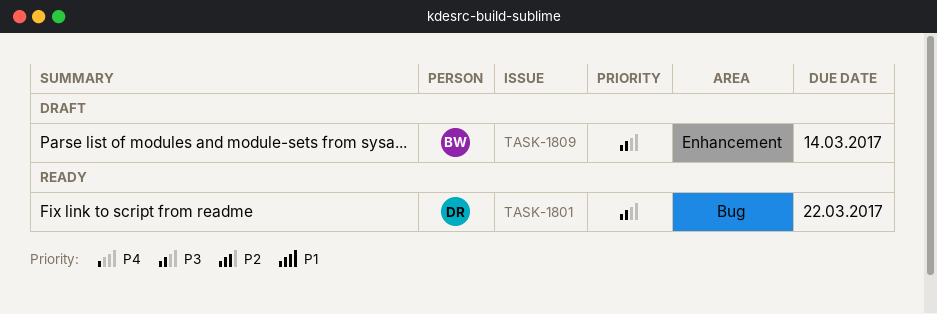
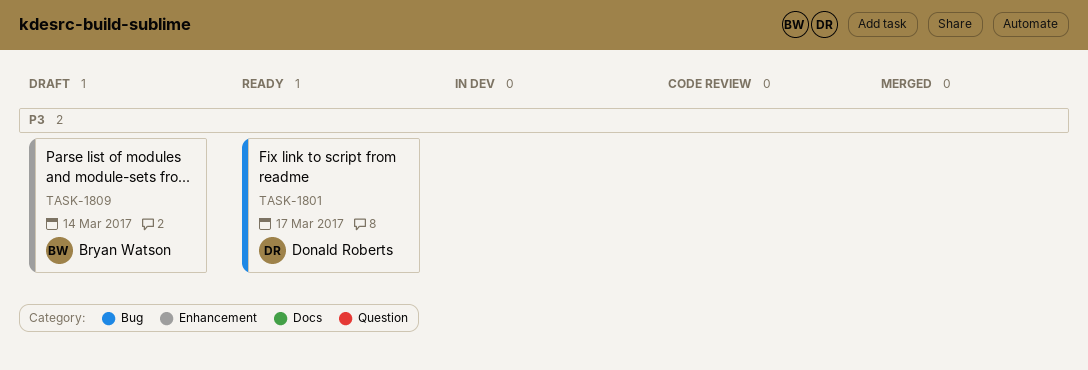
TASK-1801, due: Mar 22 -> Mar 17

